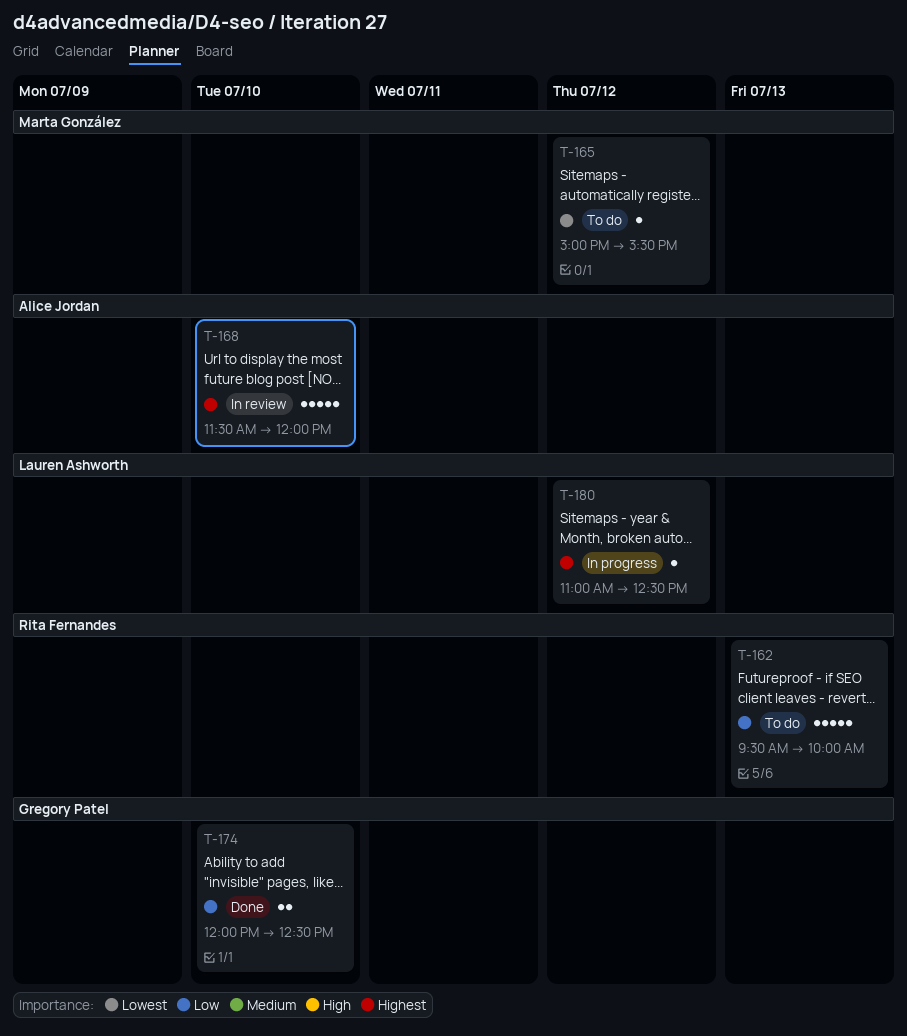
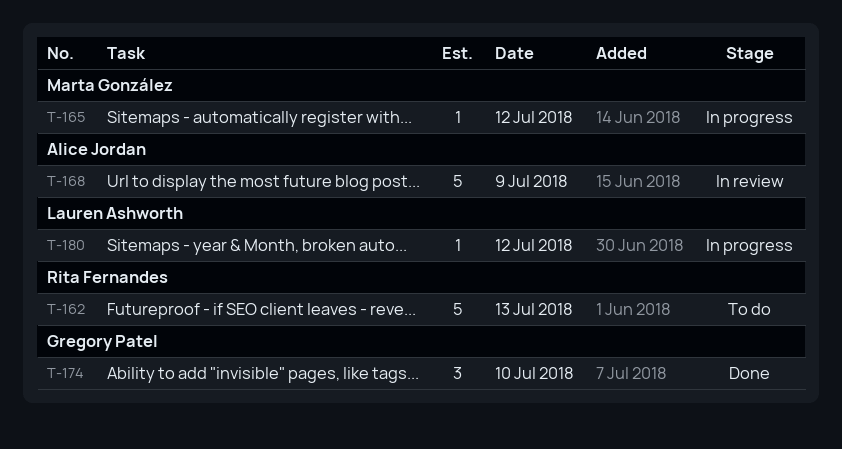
T-165, status: To do -> In progress
T-168, day: Jul 10 -> Jul 9
T-174, estimate: 2 -> 3

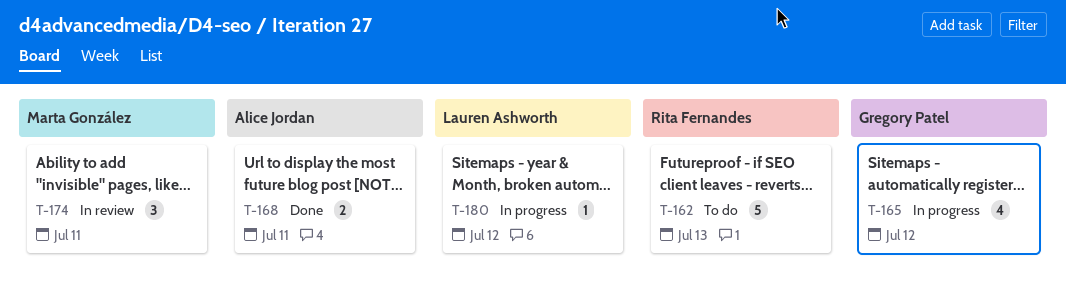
T-165, owner: Marta González -> Gregory Patel
T-165, estimate: 1 -> 4
T-168, status: In review -> Done
T-168, estimate: 5 -> 2
T-168, day: Jul 9 -> Jul 11
T-174, status: Done -> In review
T-174, owner: Gregory Patel -> Marta González
T-174, day: Jul 10 -> Jul 11

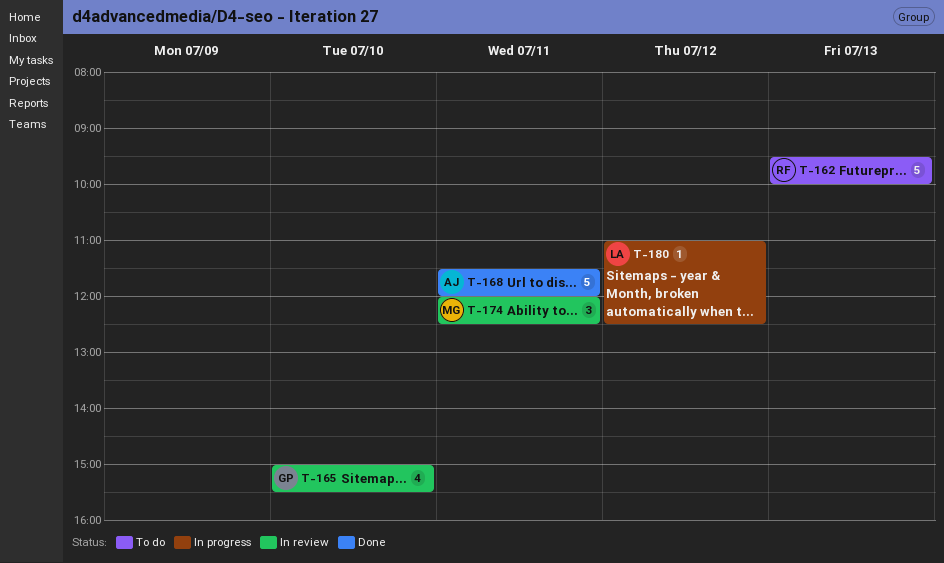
T-165, status: In progress -> In review
T-165, day: Jul 12 -> Jul 10
T-168, estimate: 2 -> 5

